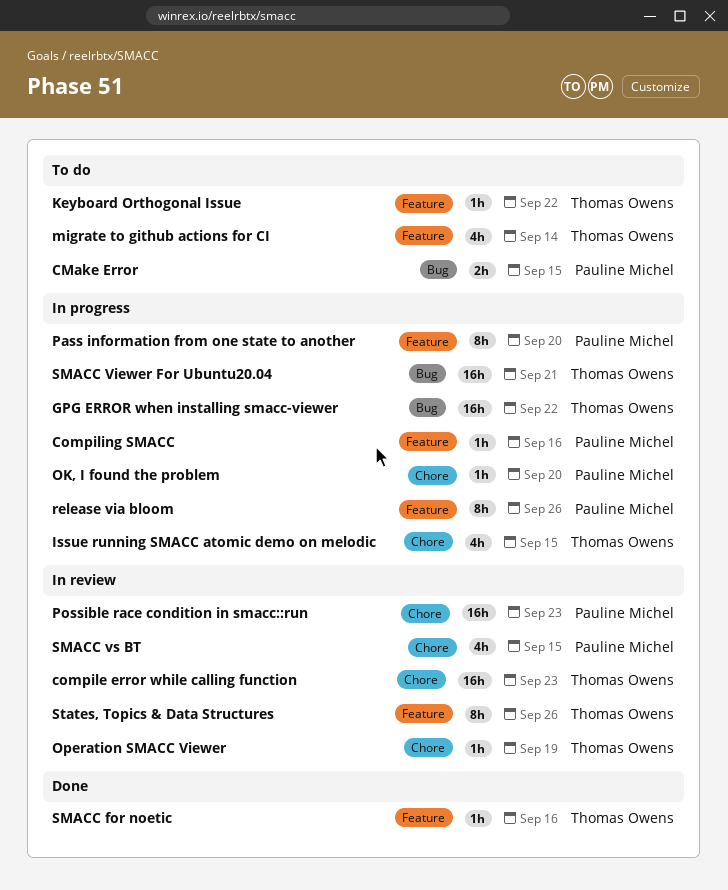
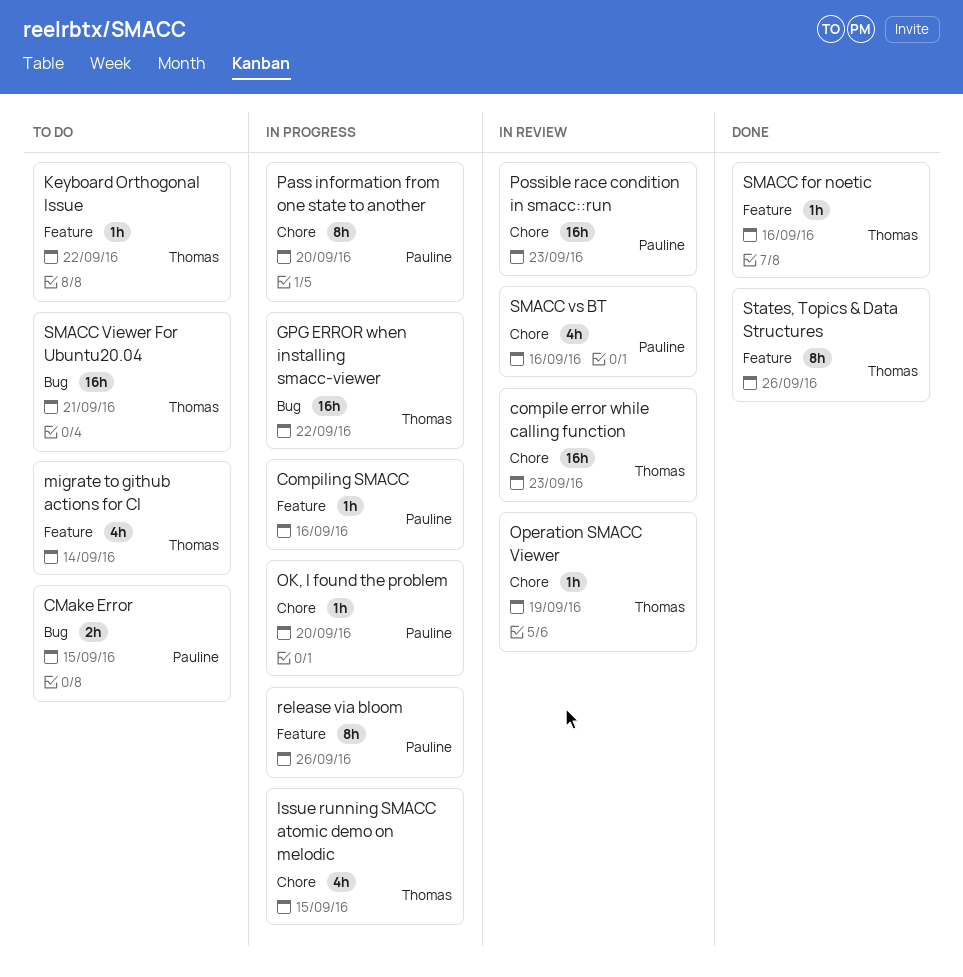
Pass information from one state to another, label: Feature -> Chore
SMACC Viewer For Ubuntu20.04, status: In progress -> To do
SMACC vs BT, due: Sep 15 -> Sep 16
States, Topics & Data Structures, status: In review -> Done

